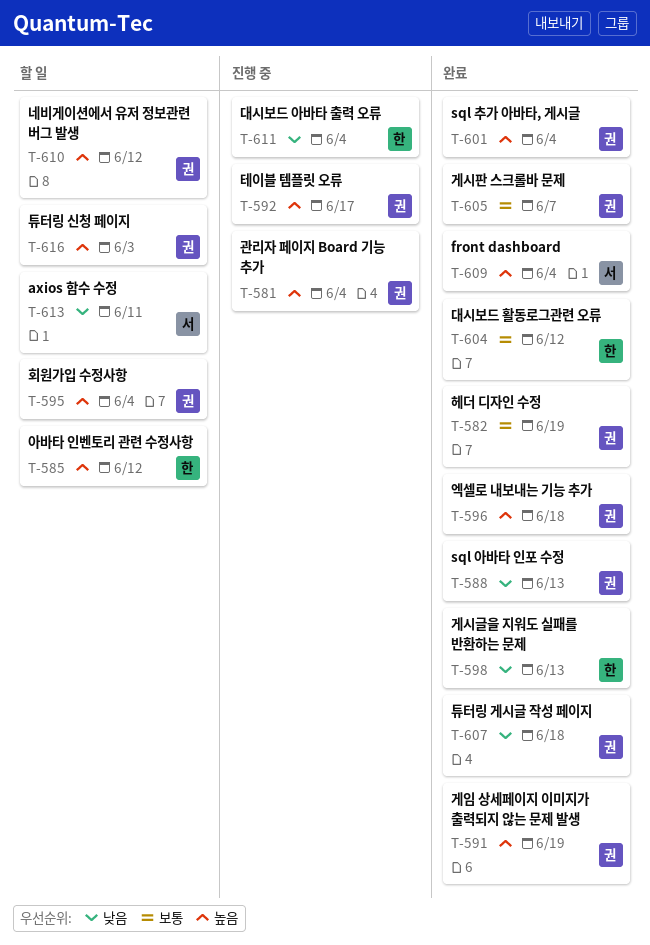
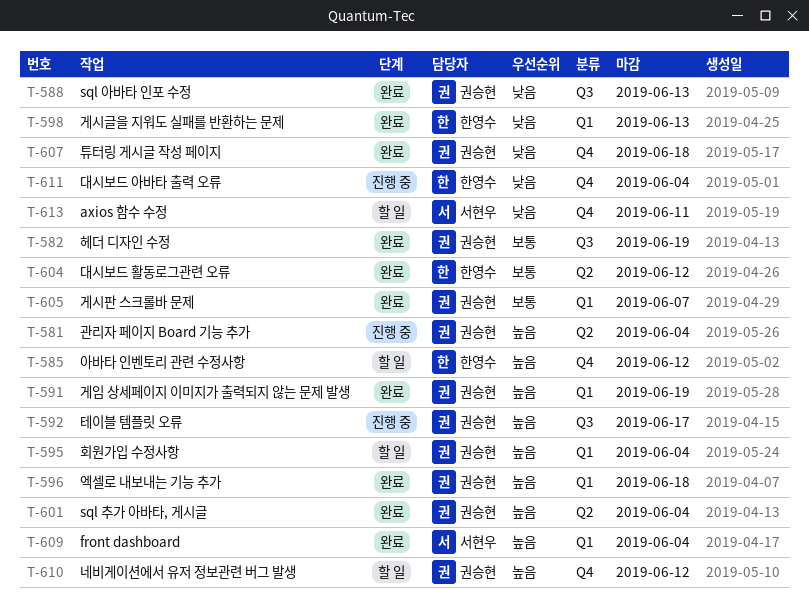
T-616: present -> none

